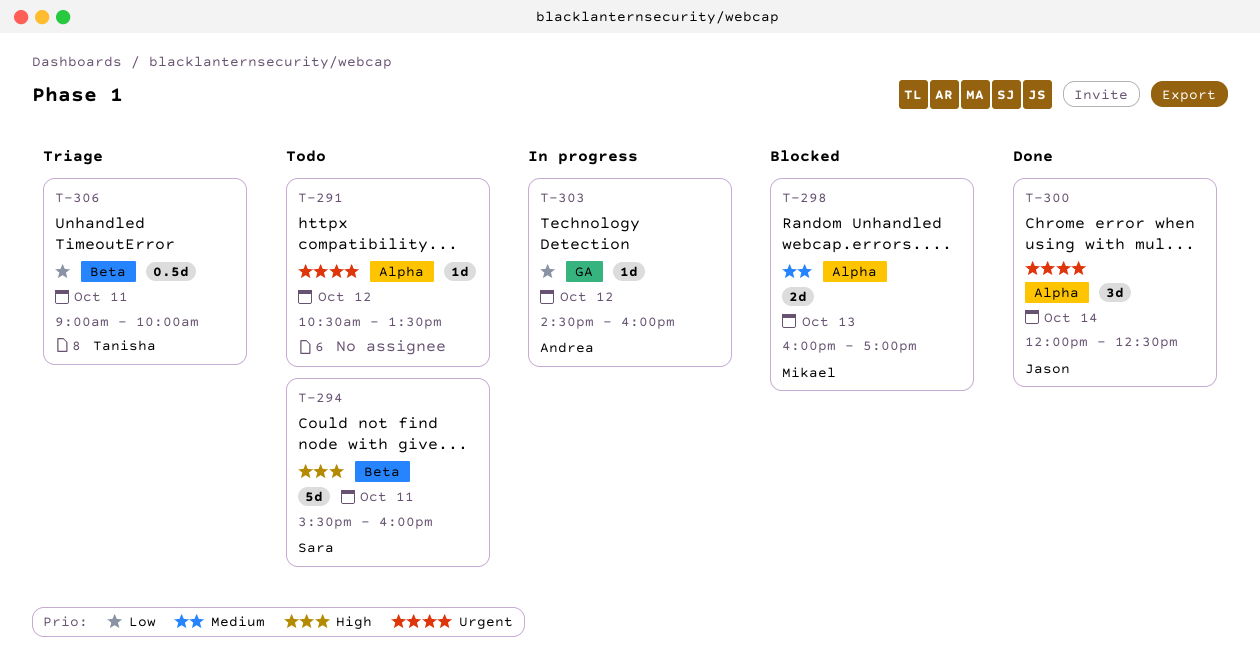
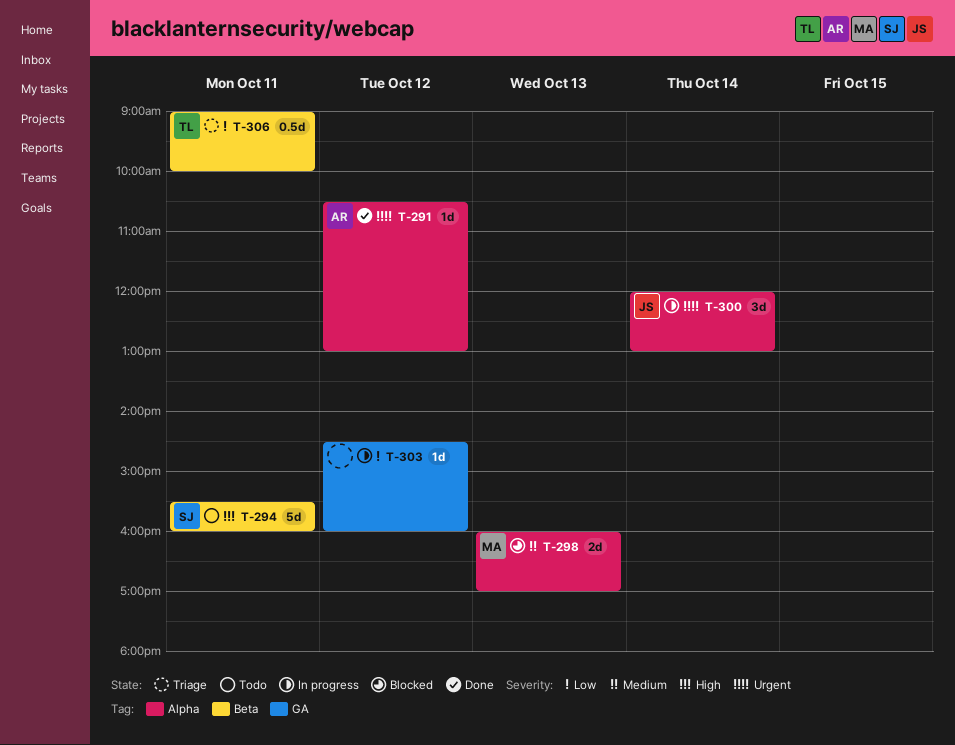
T-291, status: Todo -> Done
T-291, owner: none -> Andrea
T-291, ends: 13:30 -> 13:00
T-300, status: Done -> In progress
T-300, ends: 12:30 -> 13:00
T-303, owner: Andrea -> none

